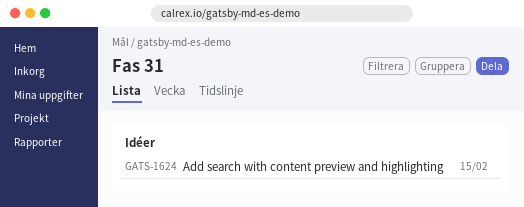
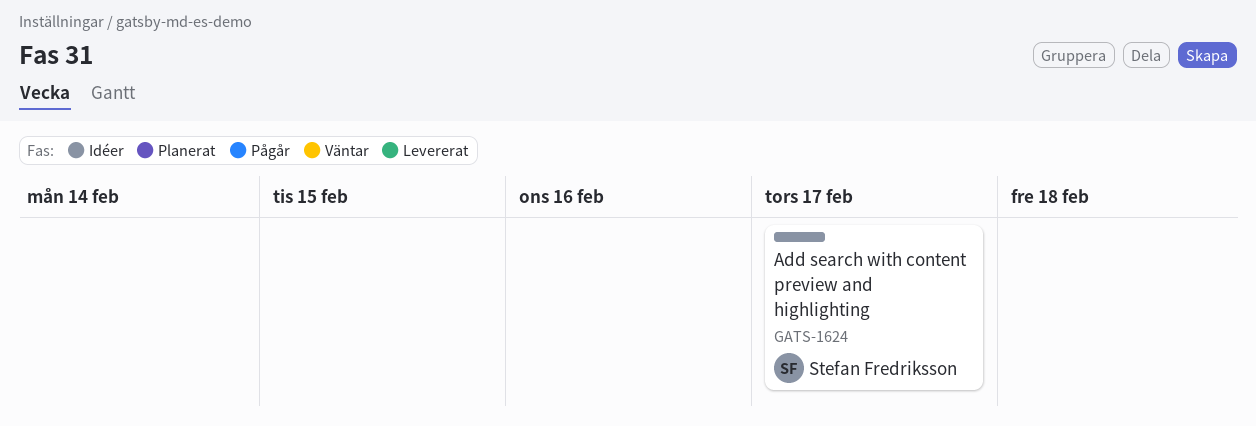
GATS-1624, due: Feb 15 -> Feb 17

